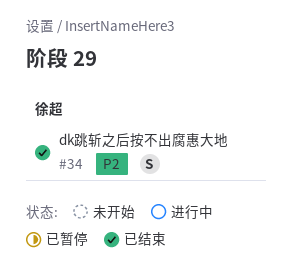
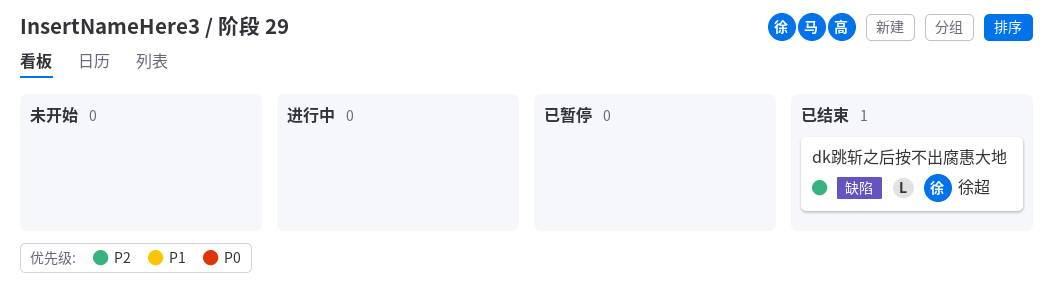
dk跳斩之后按不出腐惠大地, estimate: S -> L

